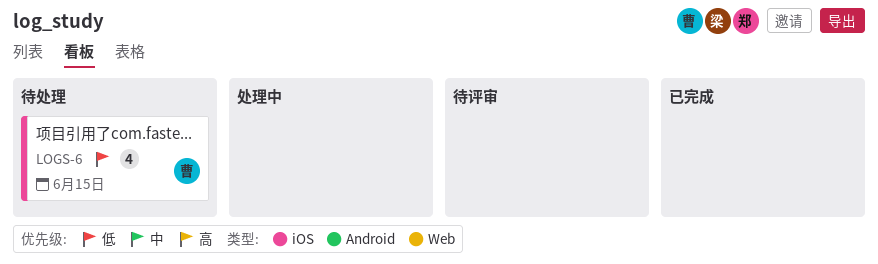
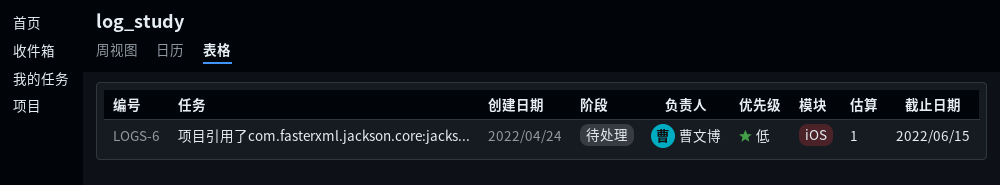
LOGS-6, estimate: 4 -> 1

